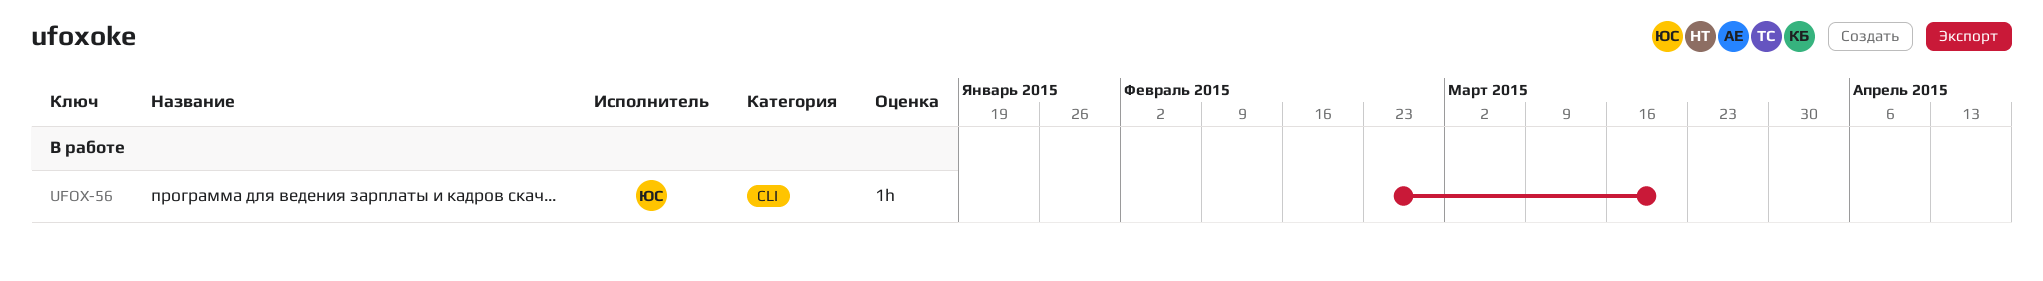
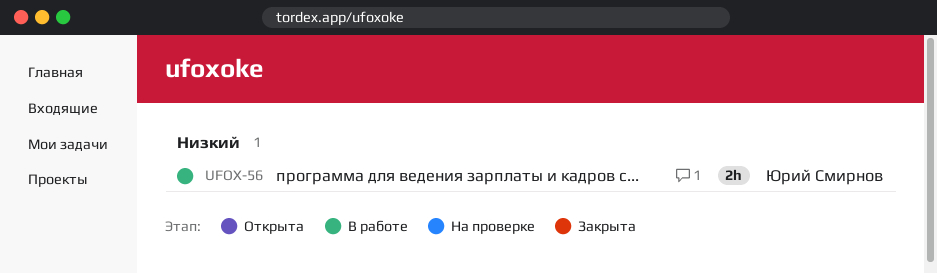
UFOX-56, estimate: 1h -> 2h

